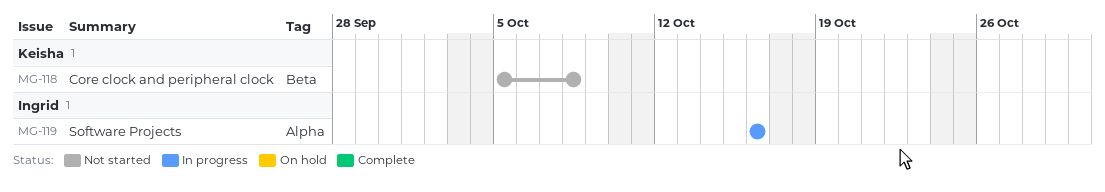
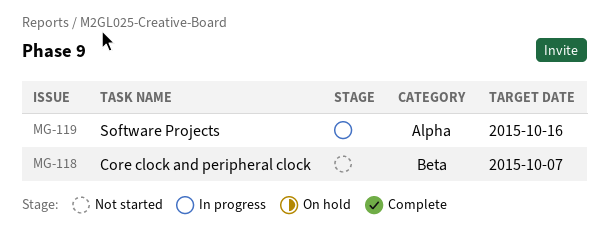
MG-118, due: Oct 8 -> Oct 7

